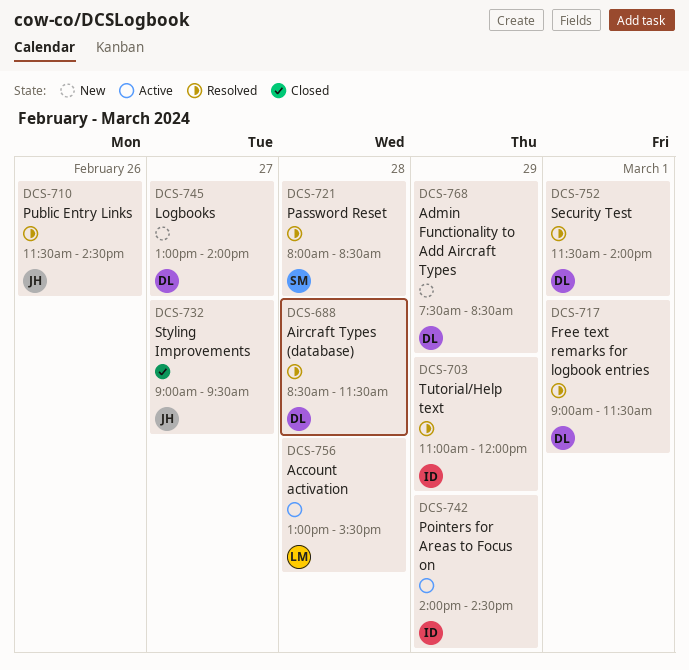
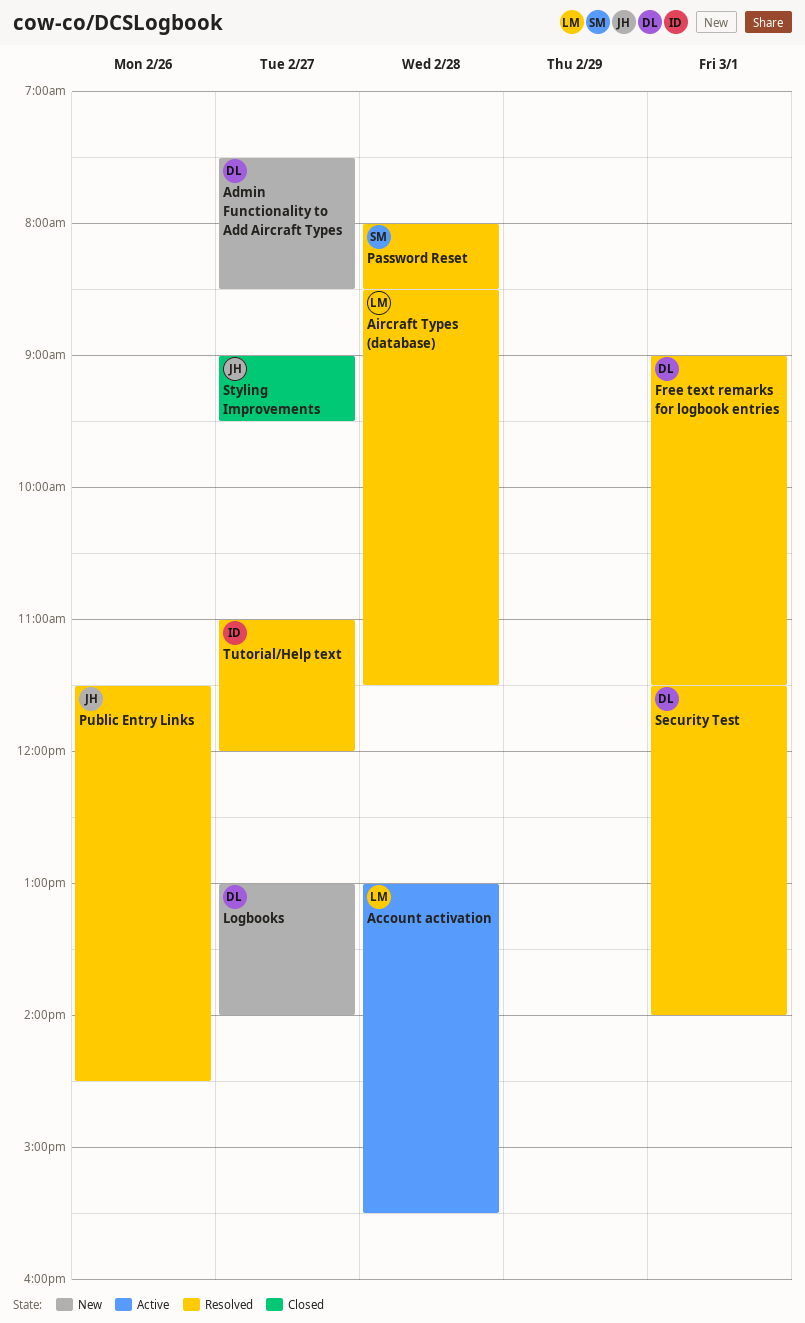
Admin Functionality to Add Aircraft Types, day: Feb 29 -> Feb 27
Aircraft Types (database), owner: DL -> LM
Pointers for Areas to Focus on: present -> none
Tutorial/Help text, day: Feb 29 -> Feb 27

